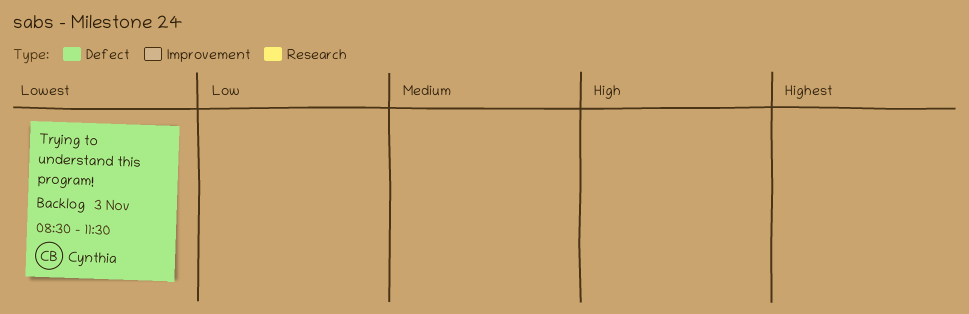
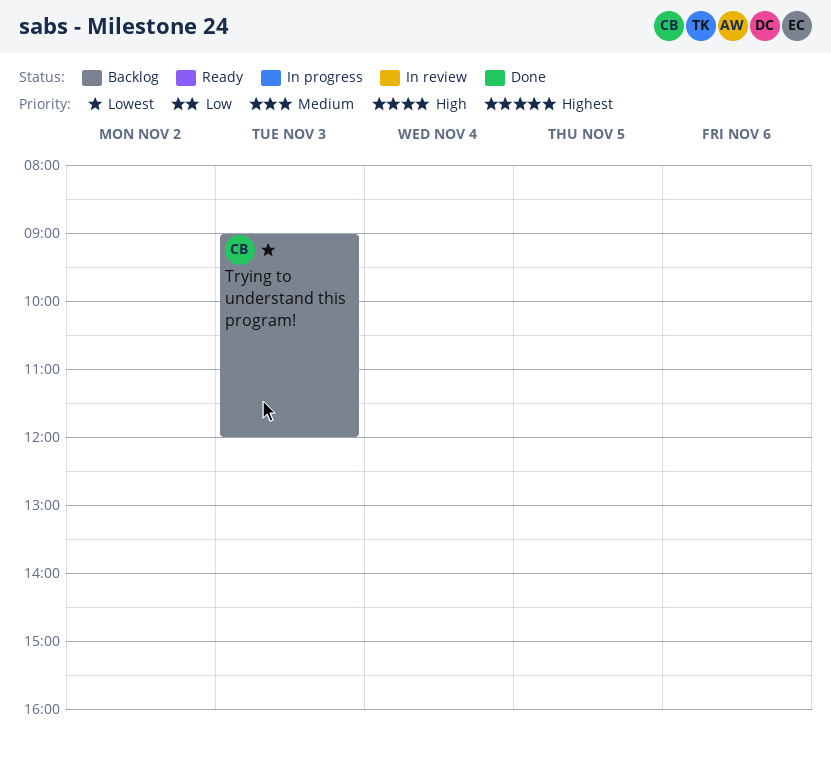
Trying to understand this program!, begins: 08:30 -> 09:00
Trying to understand this program!, ends: 11:30 -> 12:00

